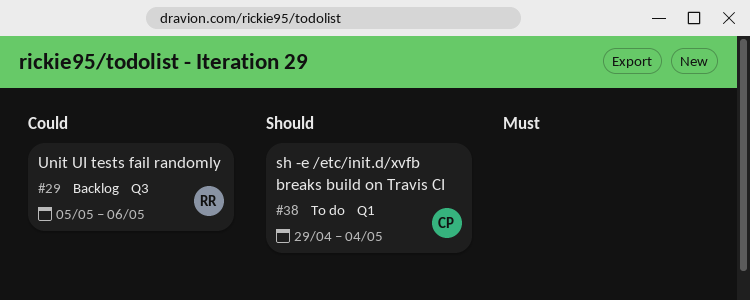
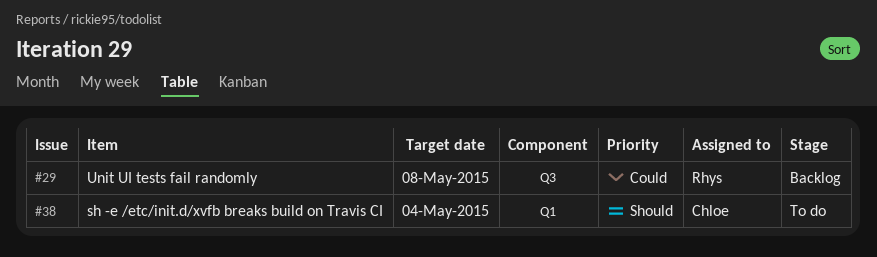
#29, due: May 6 -> May 8

